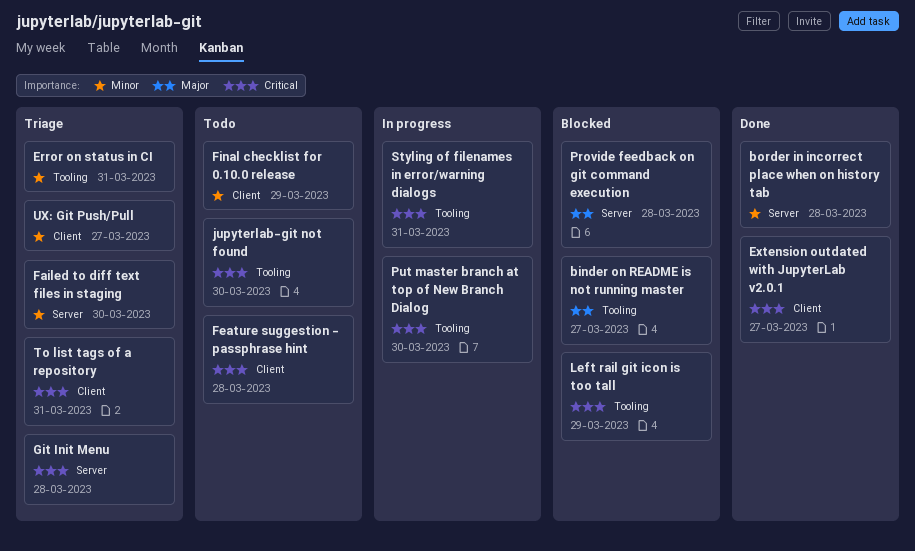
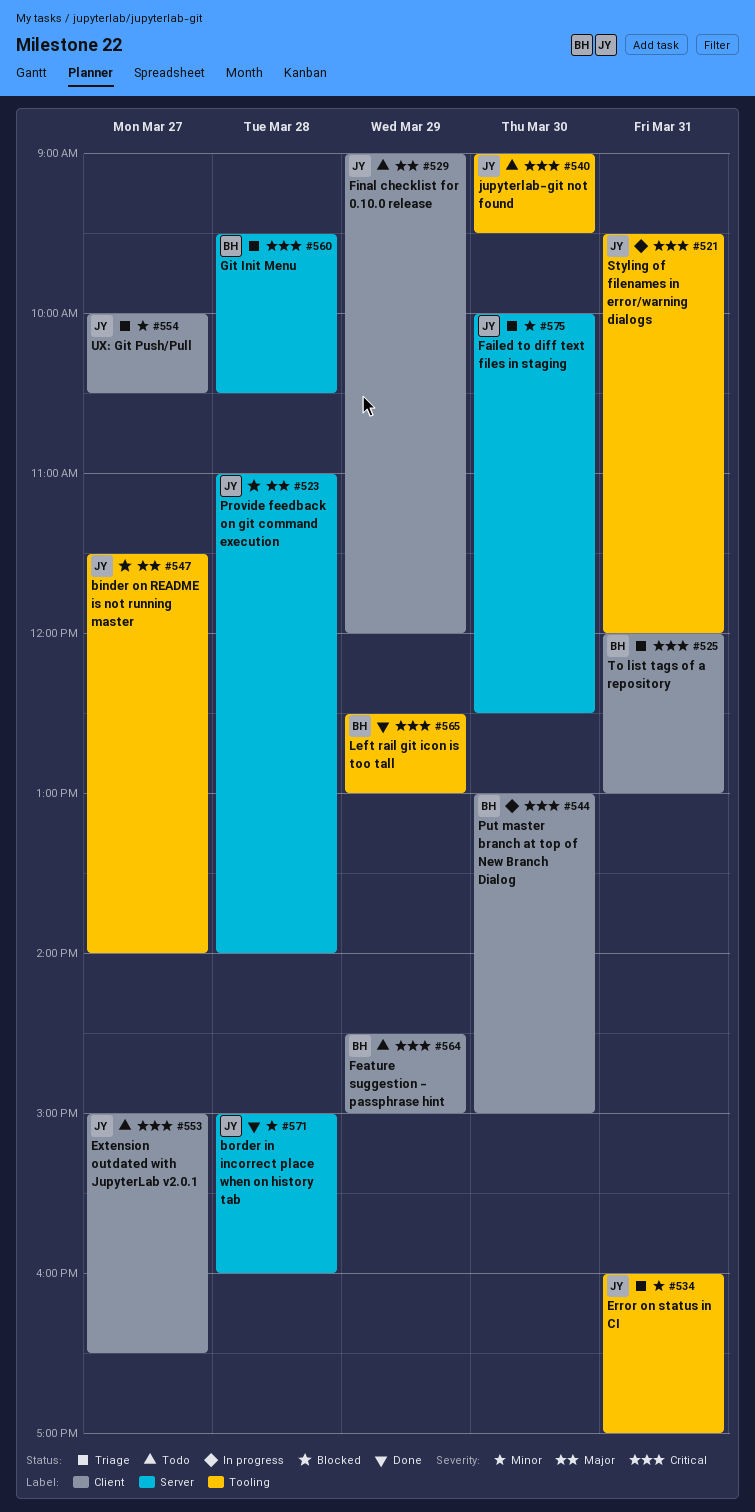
Extension outdated with JupyterLab v2.0.1, status: Done -> Todo
Feature suggestion - passphrase hint, day: Mar 28 -> Mar 29
Final checklist for 0.10.0 release, priority: Minor -> Major
Left rail git icon is too tall, status: Blocked -> Done
Put master branch at top of New Branch Dialog, label: Tooling -> Client

